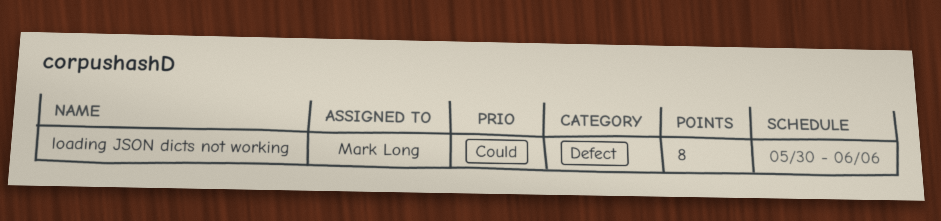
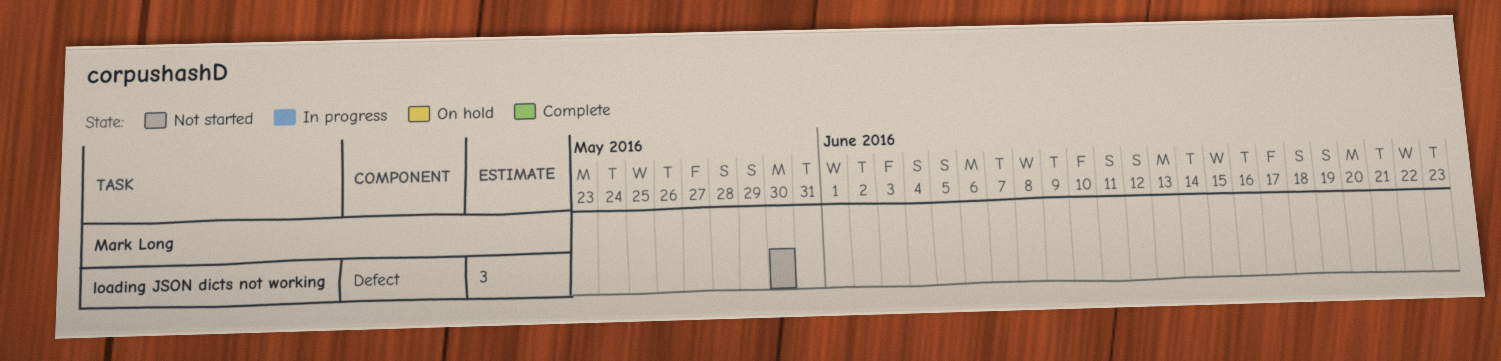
loading JSON dicts not working, estimate: 8 -> 3
loading JSON dicts not working, due: Jun 6 -> May 30

